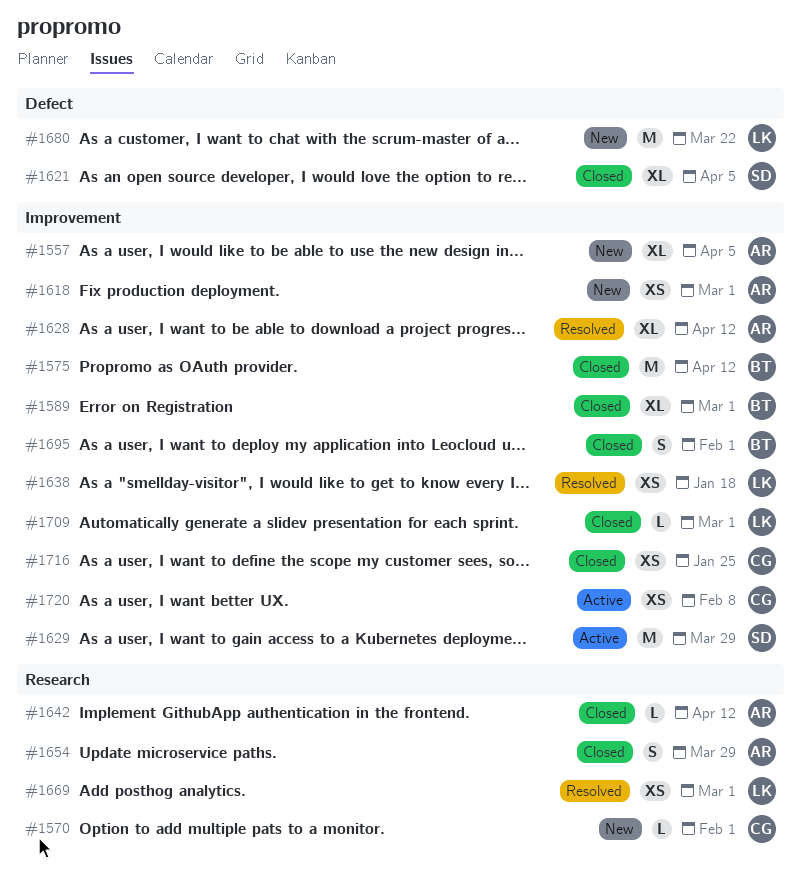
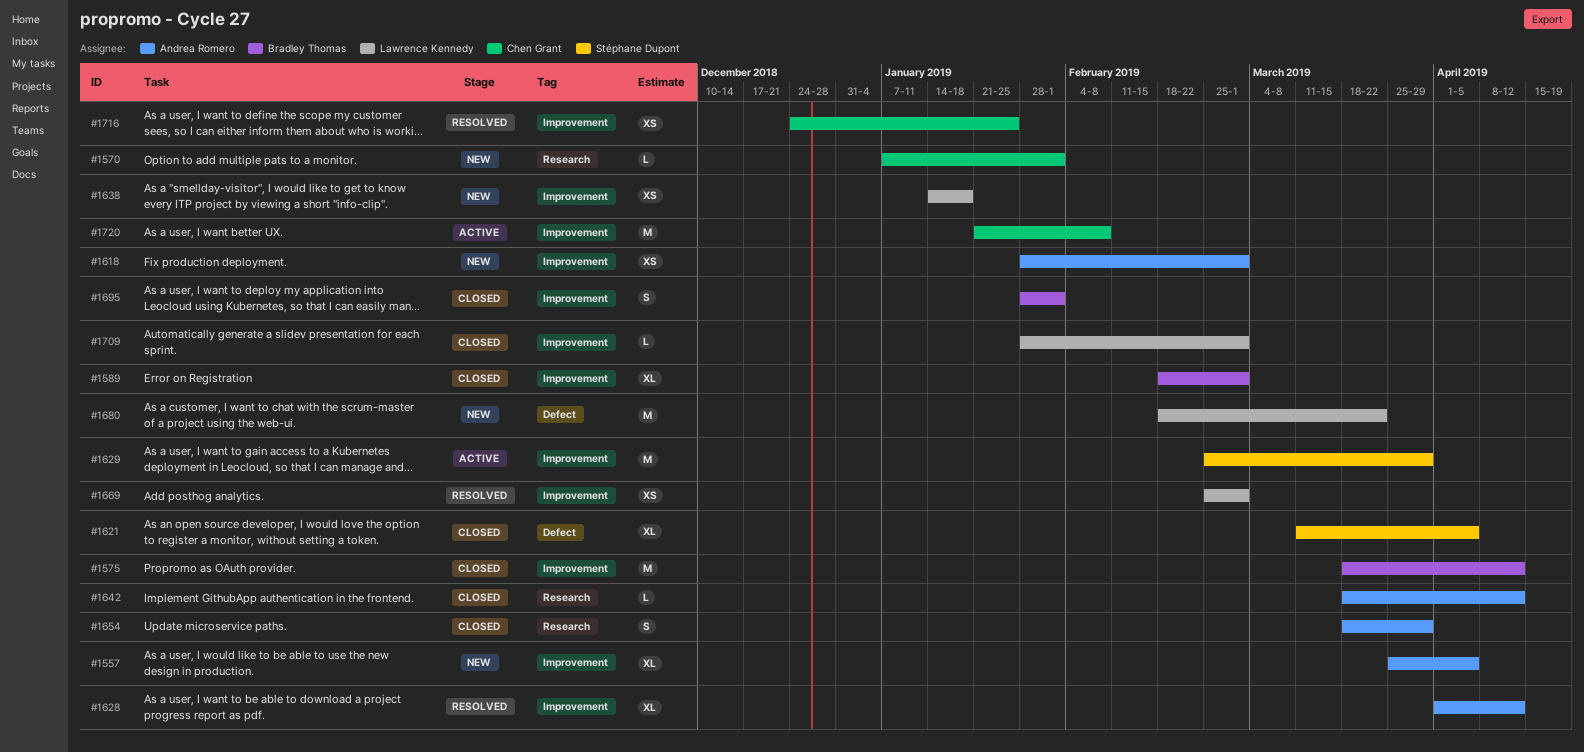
#1638, status: Resolved -> New
#1669, label: Research -> Improvement
#1716, status: Closed -> Resolved
#1720, estimate: XS -> M

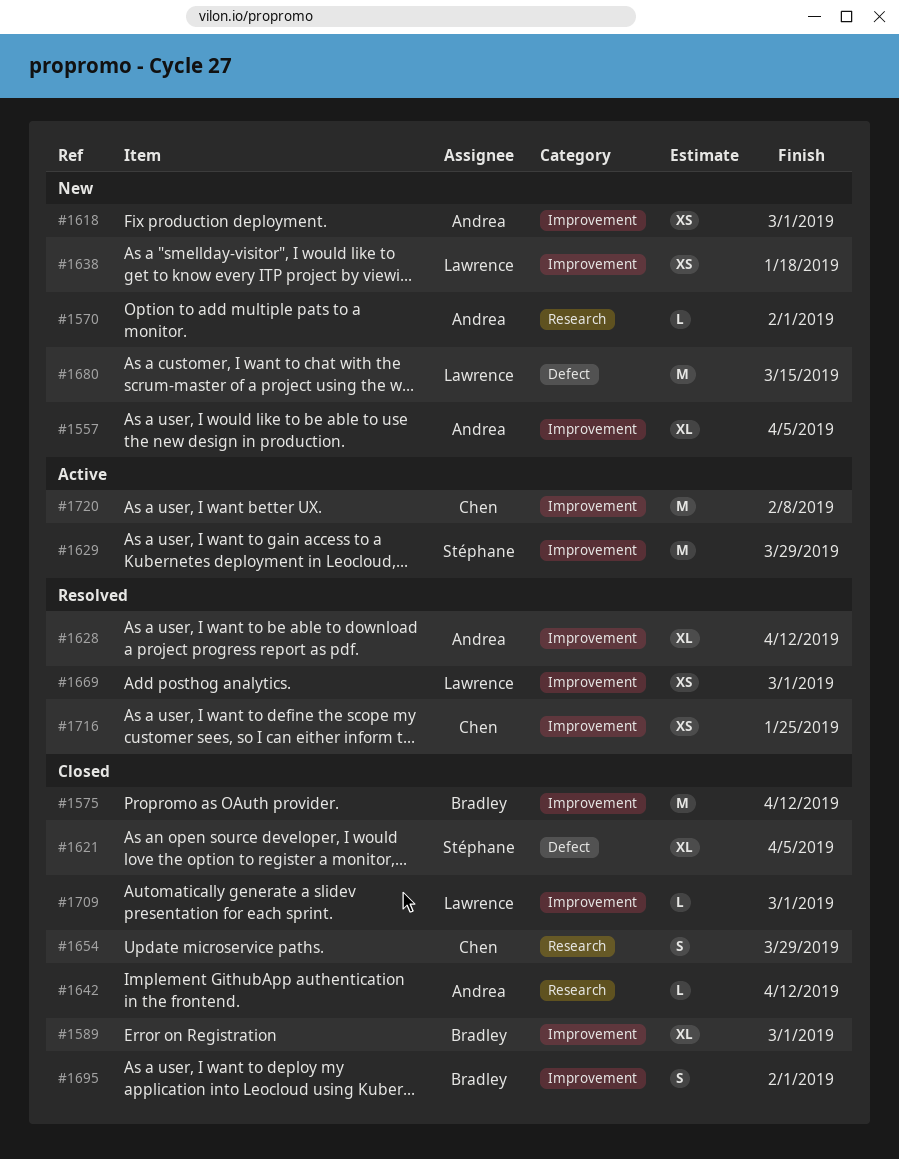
#1570, owner: Chen Grant -> Andrea Romero
#1654, owner: Andrea Romero -> Chen Grant
#1680, due: Mar 22 -> Mar 15

